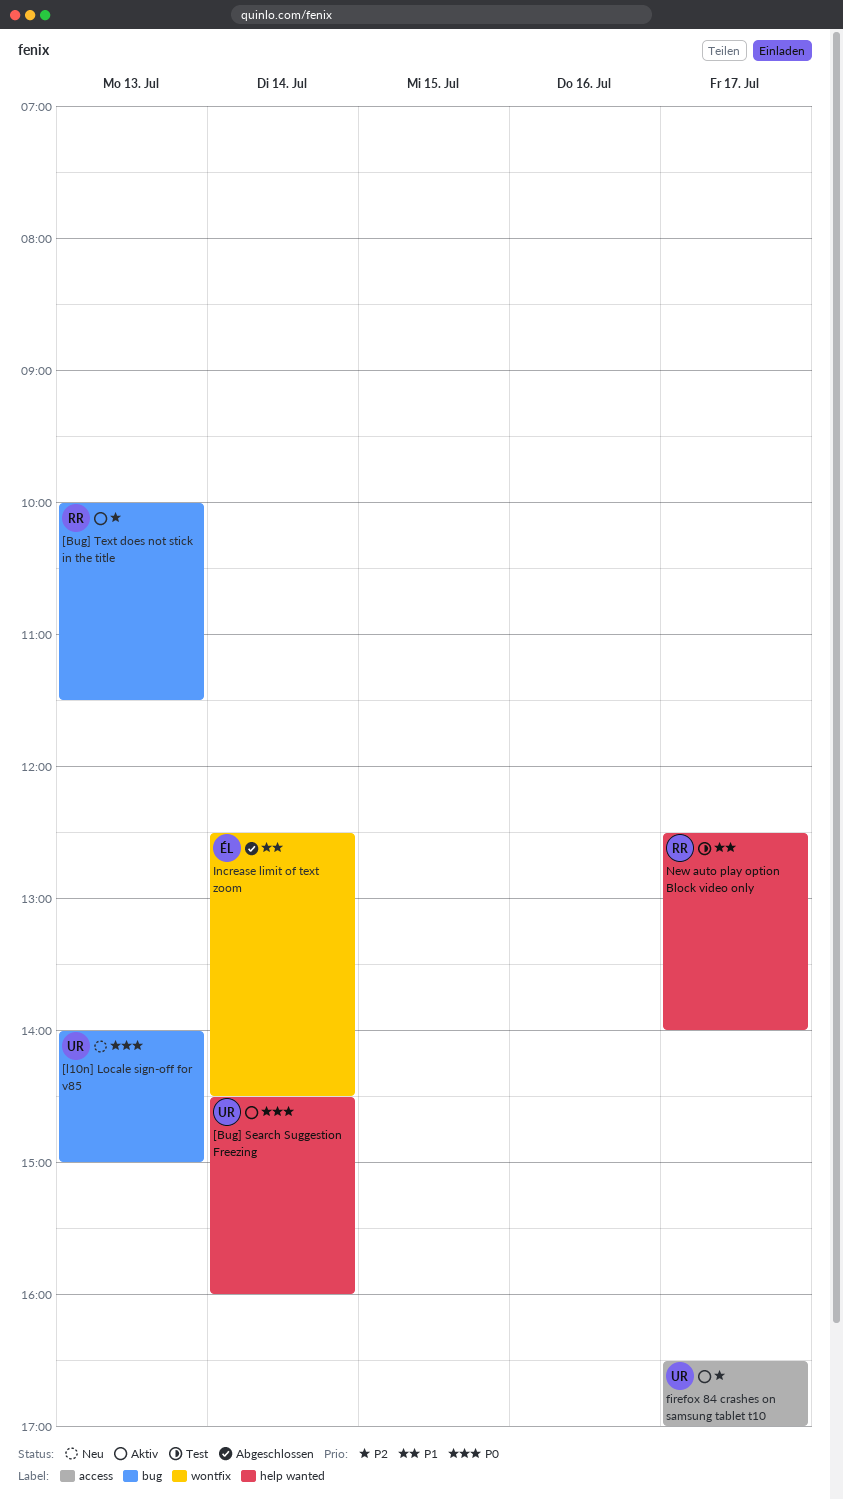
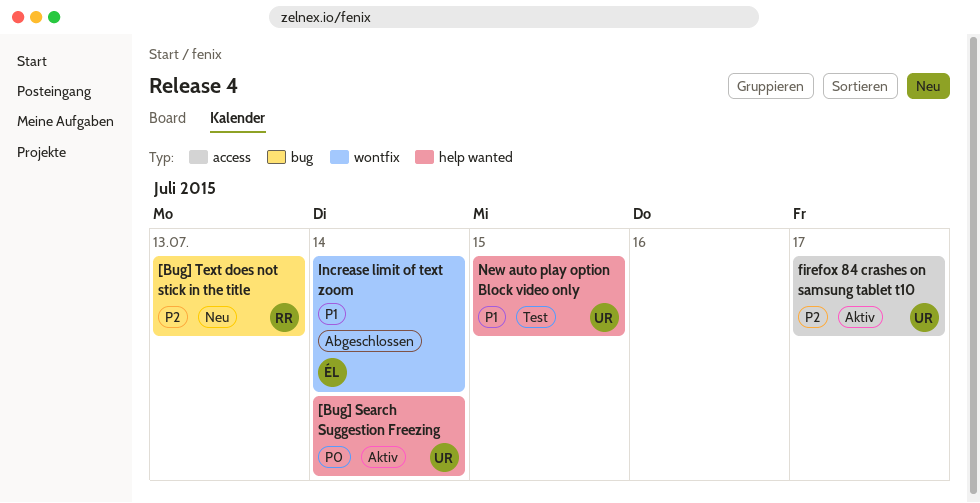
[Bug] Text does not stick in the title, status: Aktiv -> Neu
[l10n] Locale sign-off for v85: present -> none
New auto play option Block video only, owner: RR -> UR
New auto play option Block video only, day: Jul 17 -> Jul 15

